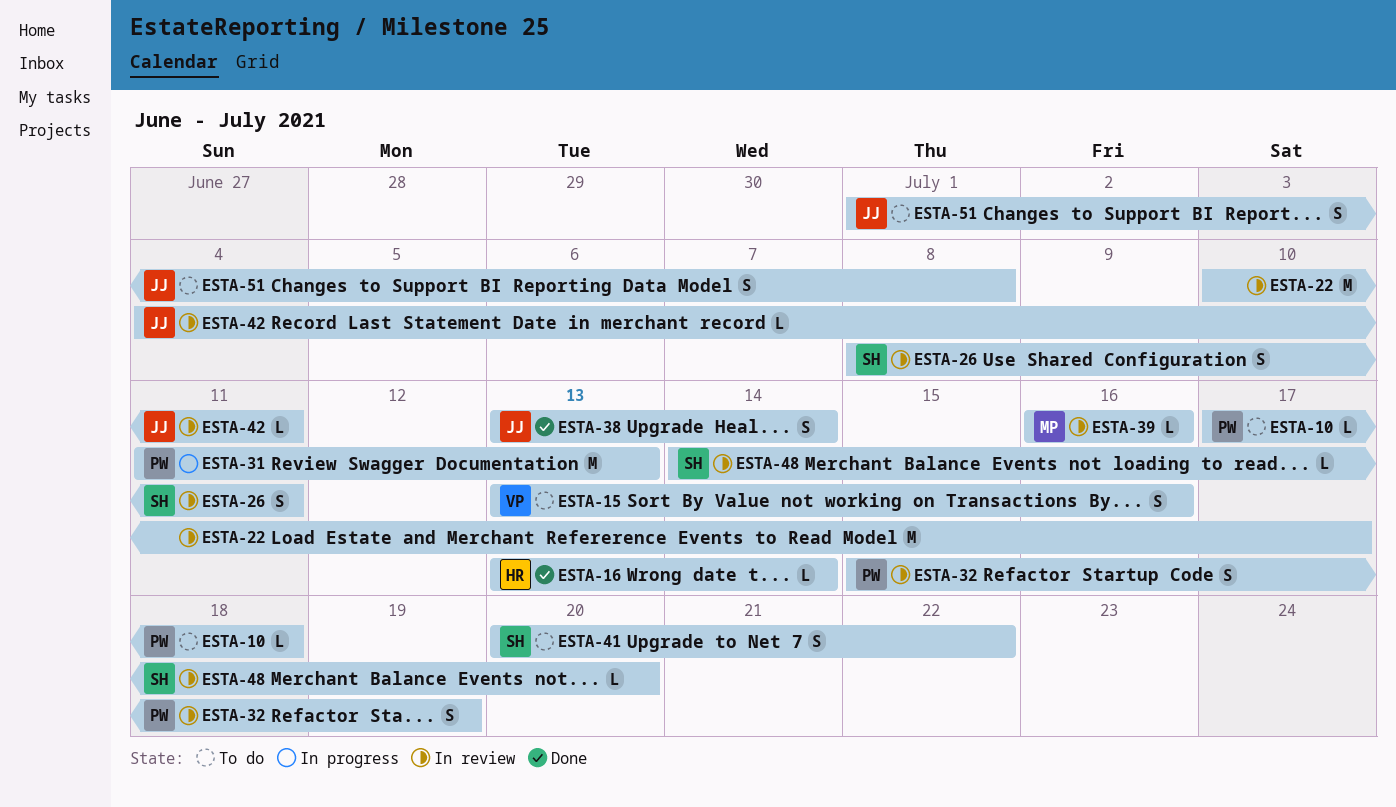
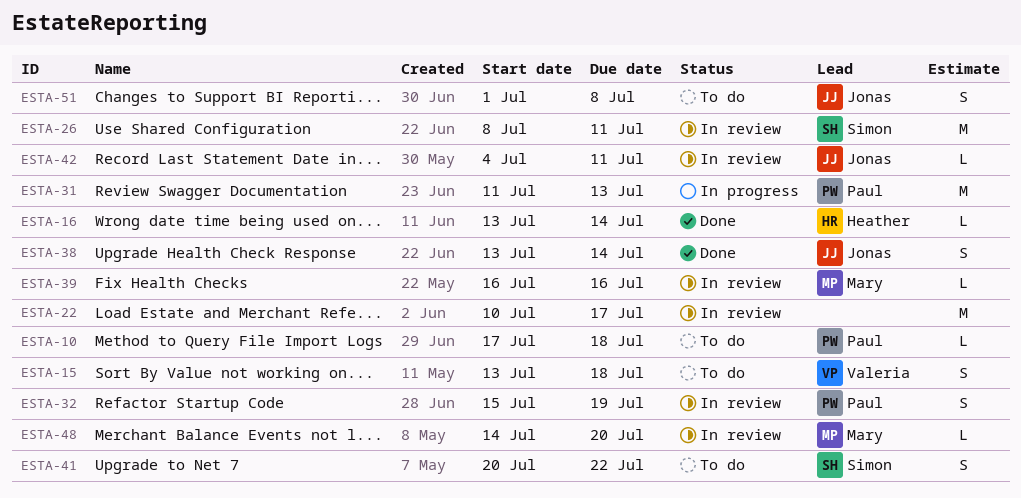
ESTA-15, due: Jul 16 -> Jul 18
ESTA-26, estimate: S -> M
ESTA-48, owner: Simon -> Mary

